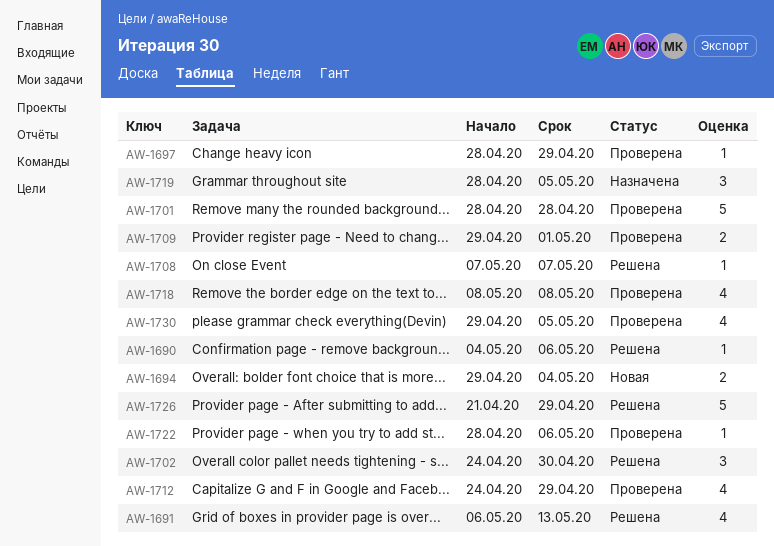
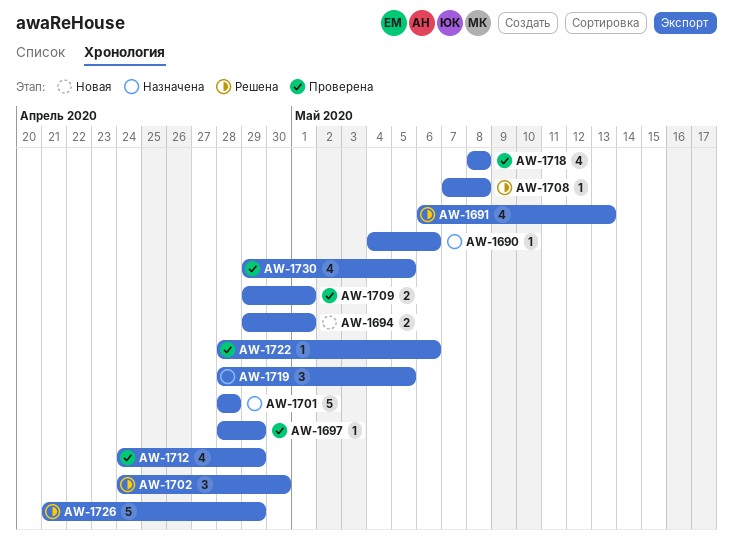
AW-1690, status: Решена -> Назначена
AW-1694, due: May 4 -> May 1
AW-1701, status: Проверена -> Назначена
AW-1708, due: May 7 -> May 8

